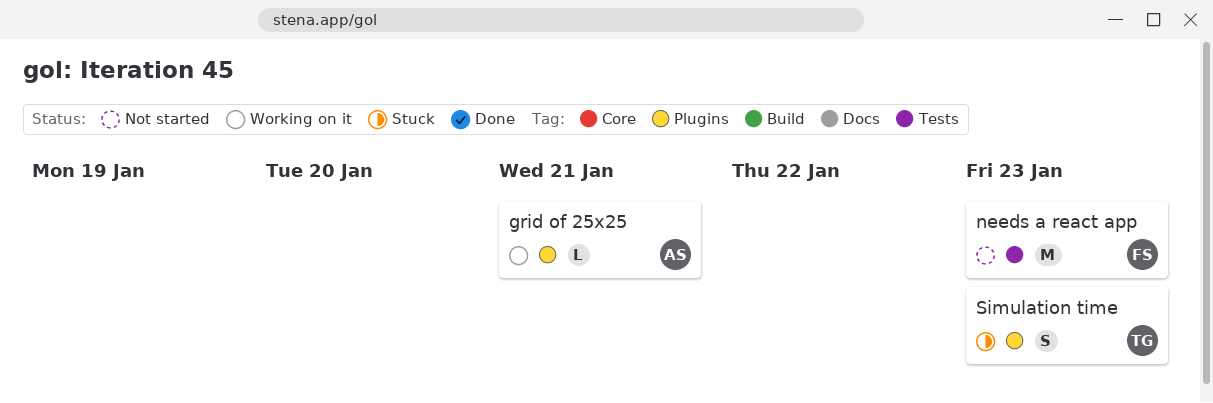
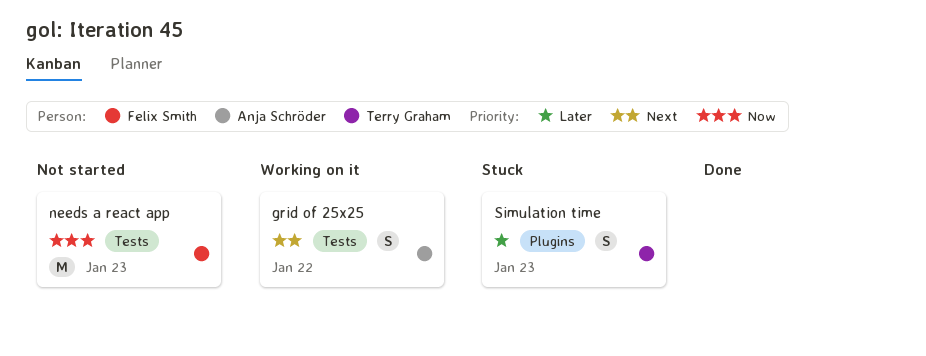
grid of 25x25, label: Plugins -> Tests
grid of 25x25, estimate: L -> S
grid of 25x25, due: Jan 21 -> Jan 22

